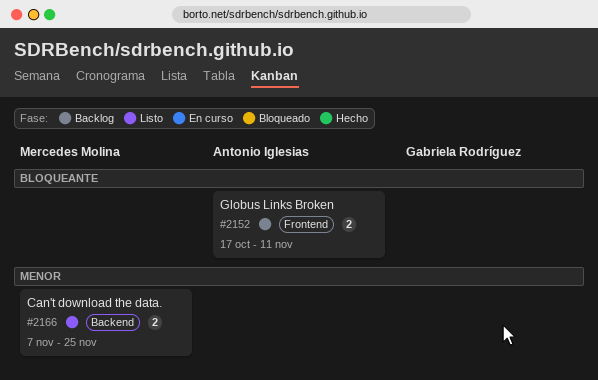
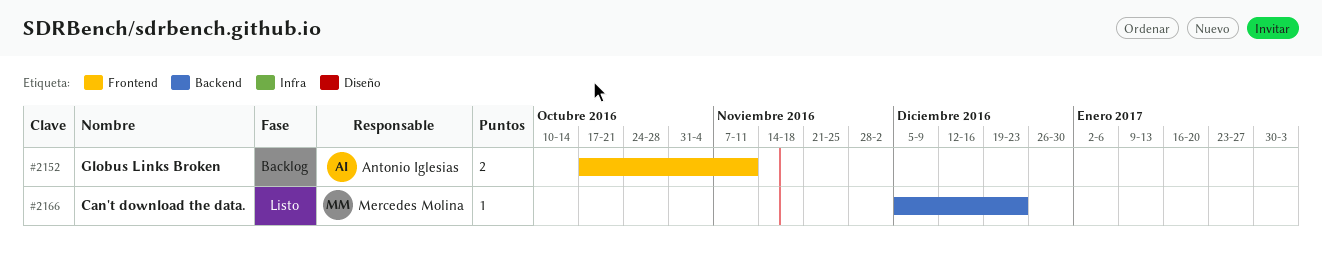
#2166, estimate: 2 -> 1
#2166, start: Nov 7 -> Dec 5
#2166, due: Nov 25 -> Dec 23

